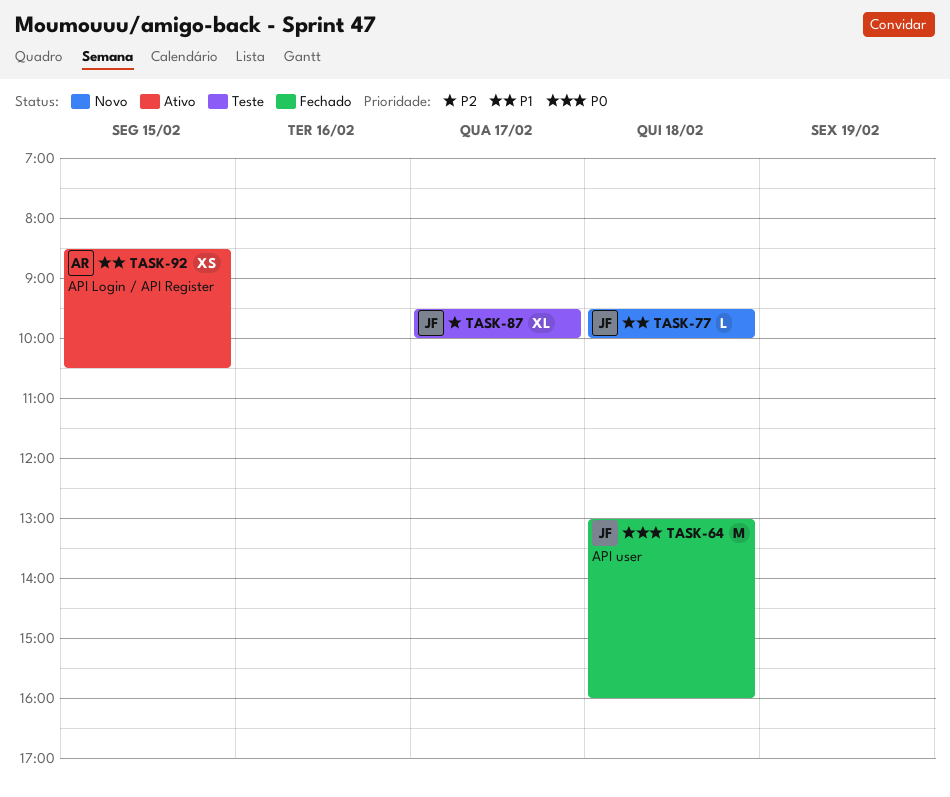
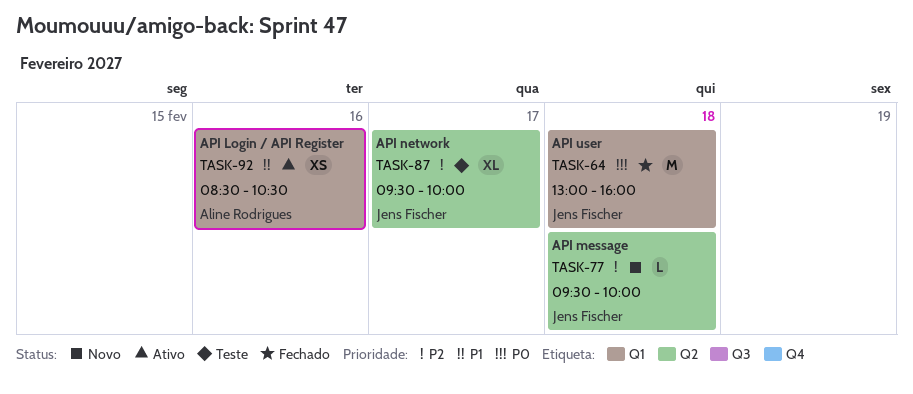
TASK-77, priority: P1 -> P2
TASK-92, day: Feb 15 -> Feb 16

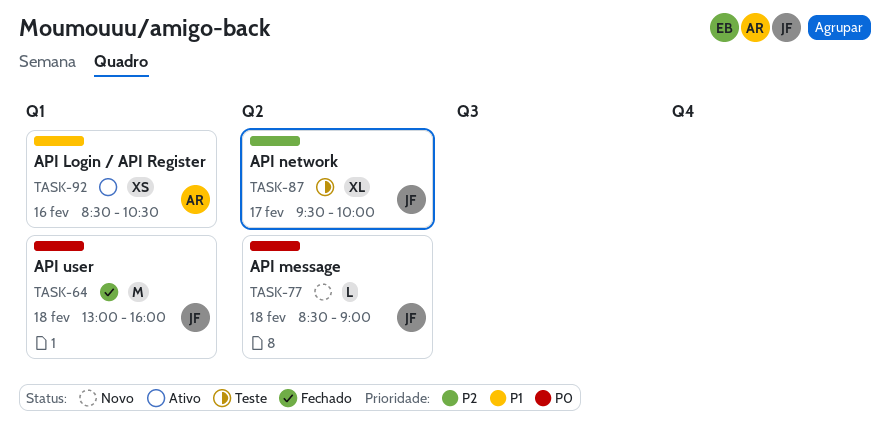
TASK-77, priority: P2 -> P0
TASK-77, begins: 09:30 -> 08:30
TASK-77, ends: 10:00 -> 09:00

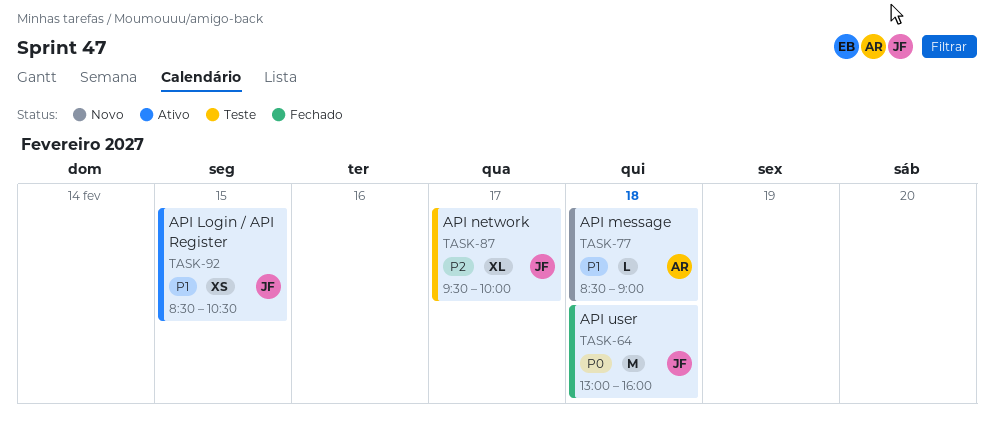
TASK-77, owner: JF -> AR
TASK-77, priority: P0 -> P1
TASK-92, owner: AR -> JF
TASK-92, day: Feb 16 -> Feb 15

